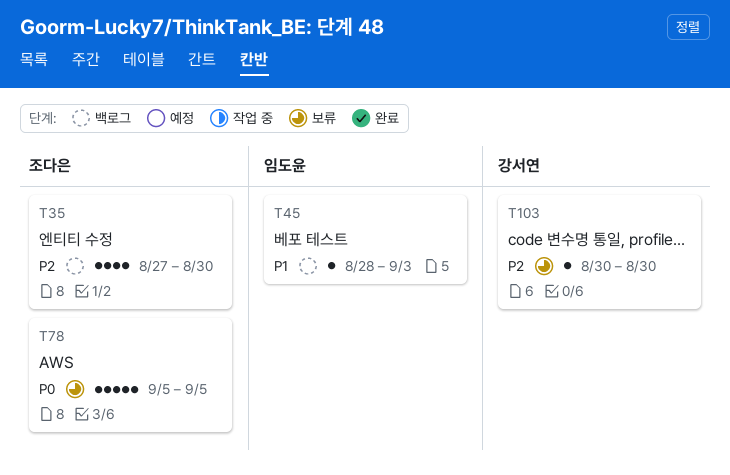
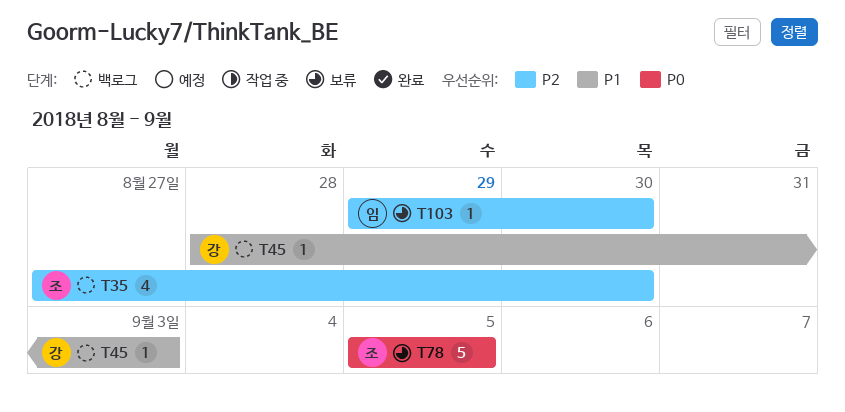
T45, owner: 임도윤 -> 강서연
T103, owner: 강서연 -> 임도윤
T103, start: Aug 30 -> Aug 29

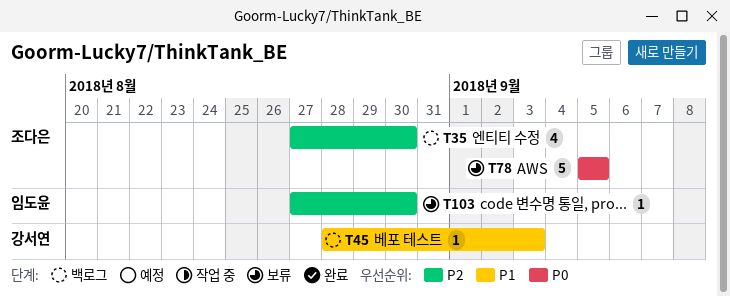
T103, start: Aug 29 -> Aug 27

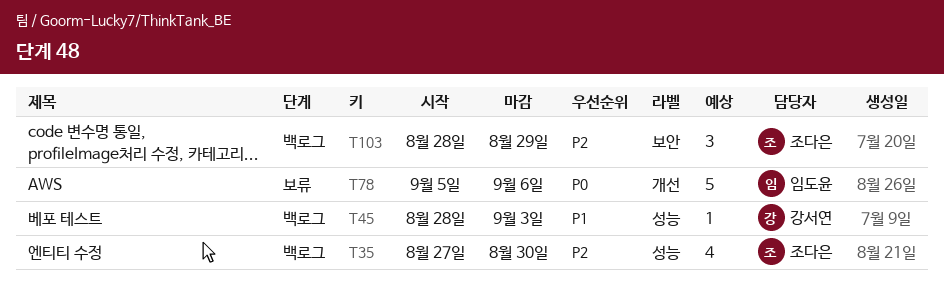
T78, owner: 조다은 -> 임도윤
T78, due: Sep 5 -> Sep 6
T103, status: 보류 -> 백로그
T103, owner: 임도윤 -> 조다은
T103, estimate: 1 -> 3
T103, start: Aug 27 -> Aug 28
T103, due: Aug 30 -> Aug 29

